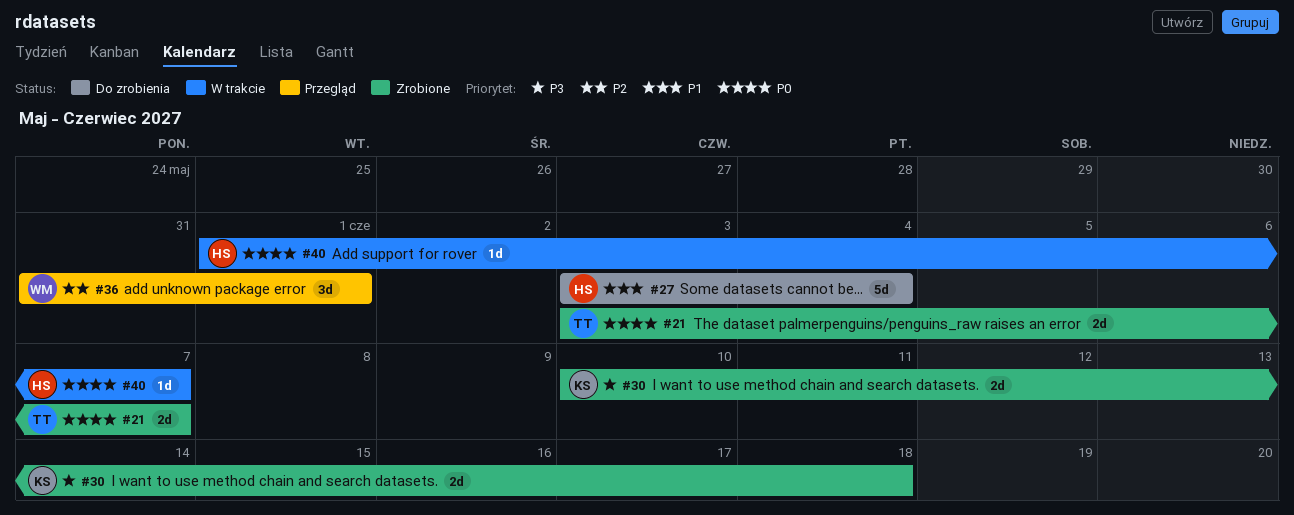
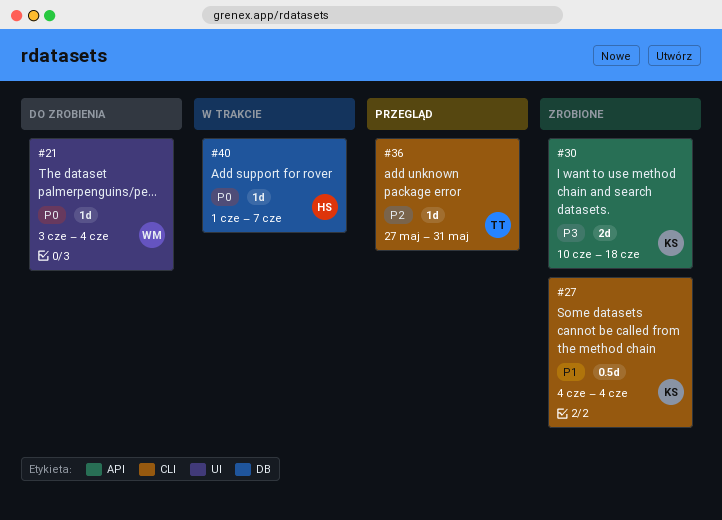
#21, status: Zrobione -> Do zrobienia
#21, owner: TT -> WM
#21, estimate: 2d -> 1d
#21, due: Jun 7 -> Jun 4
#27, status: Do zrobienia -> Zrobione
#27, owner: HS -> KS
#27, estimate: 5d -> 0.5d
#27, start: Jun 3 -> Jun 4
#36, owner: WM -> TT
#36, estimate: 3d -> 1d
#36, start: May 31 -> May 27
#36, due: Jun 1 -> May 31

